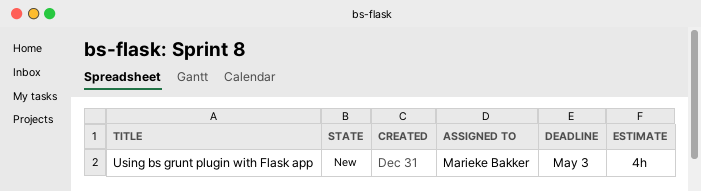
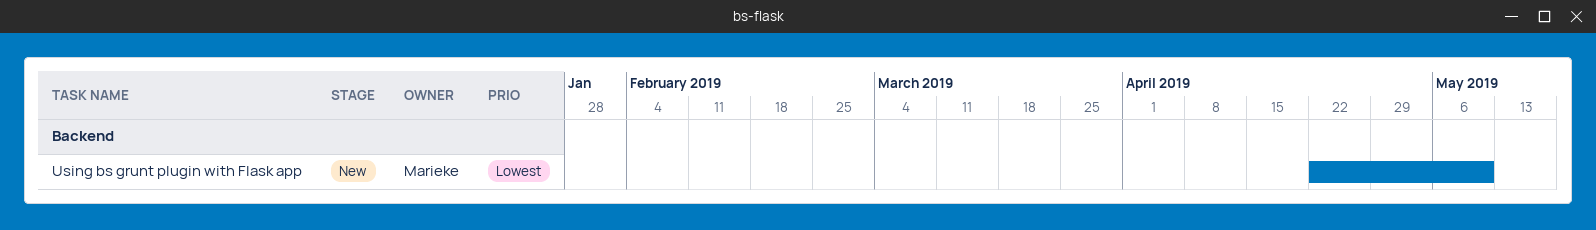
Using bs grunt plugin with Flask app, due: May 3 -> May 10

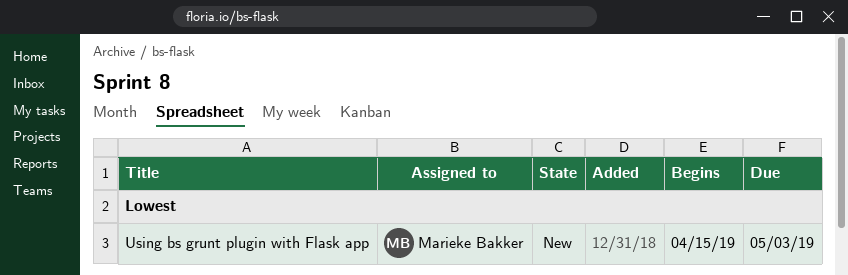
Using bs grunt plugin with Flask app, start: Apr 22 -> Apr 15
Using bs grunt plugin with Flask app, due: May 10 -> May 3

